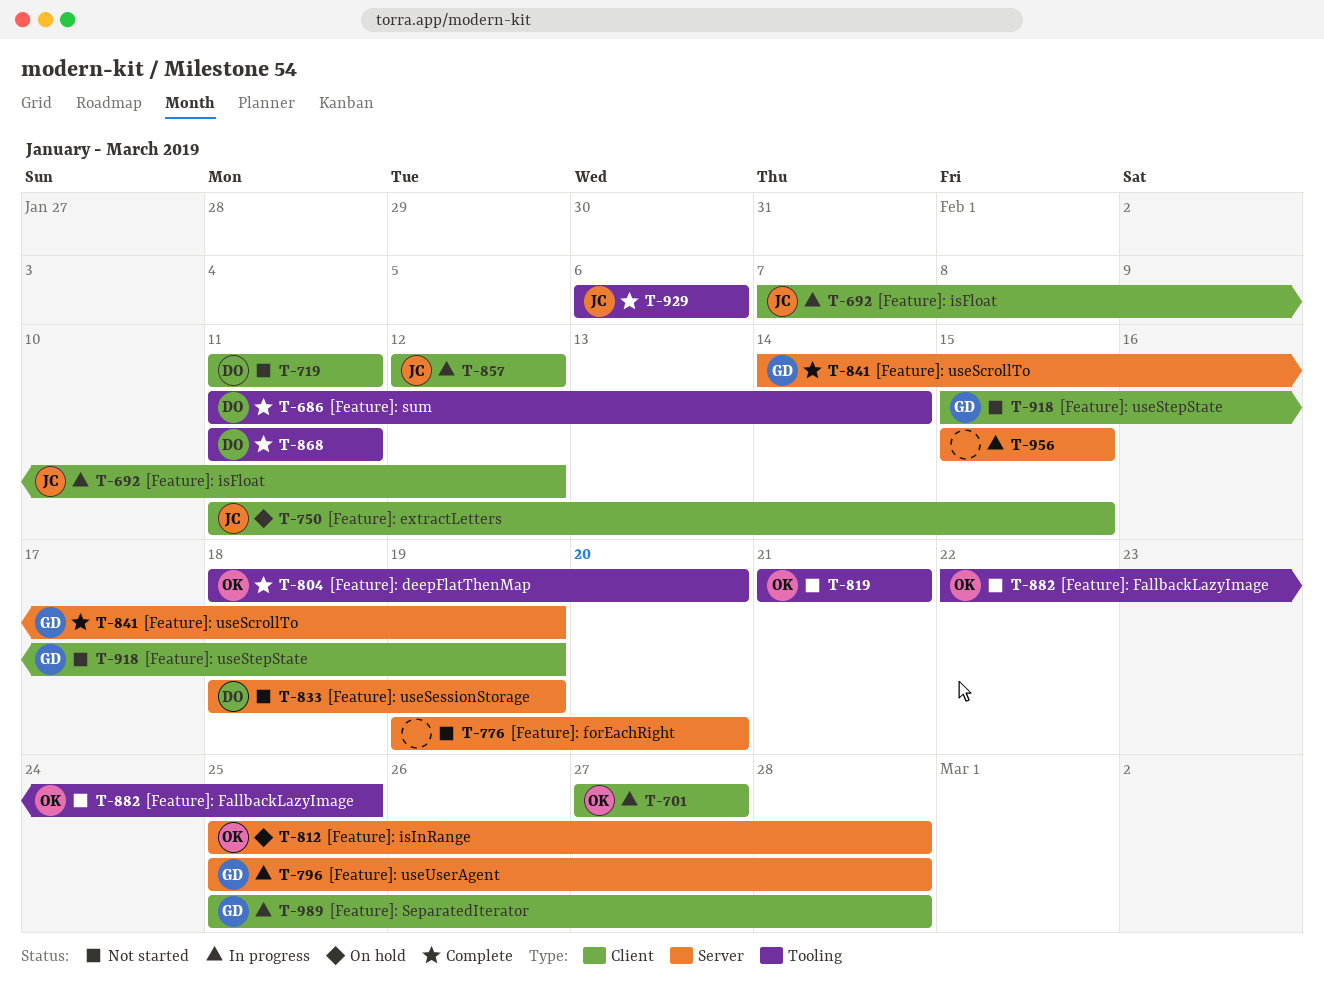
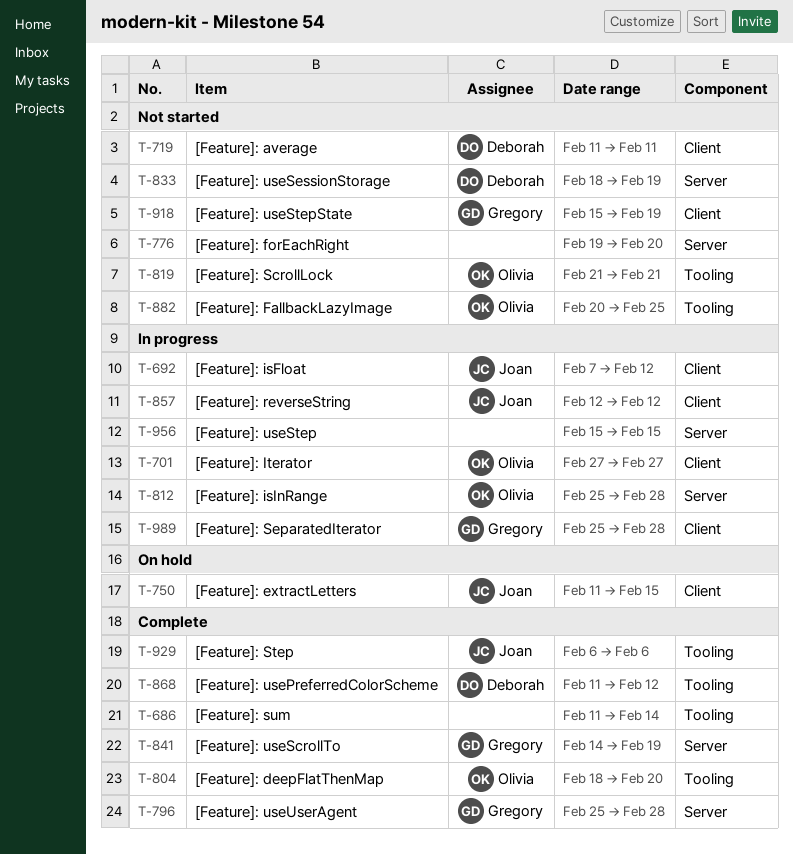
T-686, owner: Deborah -> none
T-796, status: In progress -> Complete
T-812, status: On hold -> In progress
T-868, due: Feb 11 -> Feb 12
T-882, start: Feb 22 -> Feb 20

